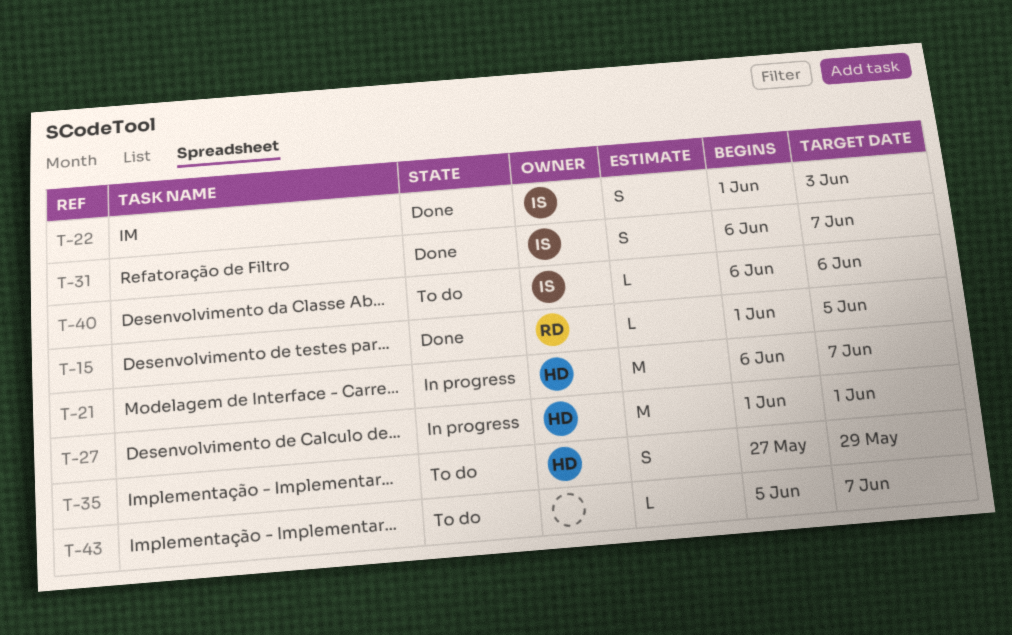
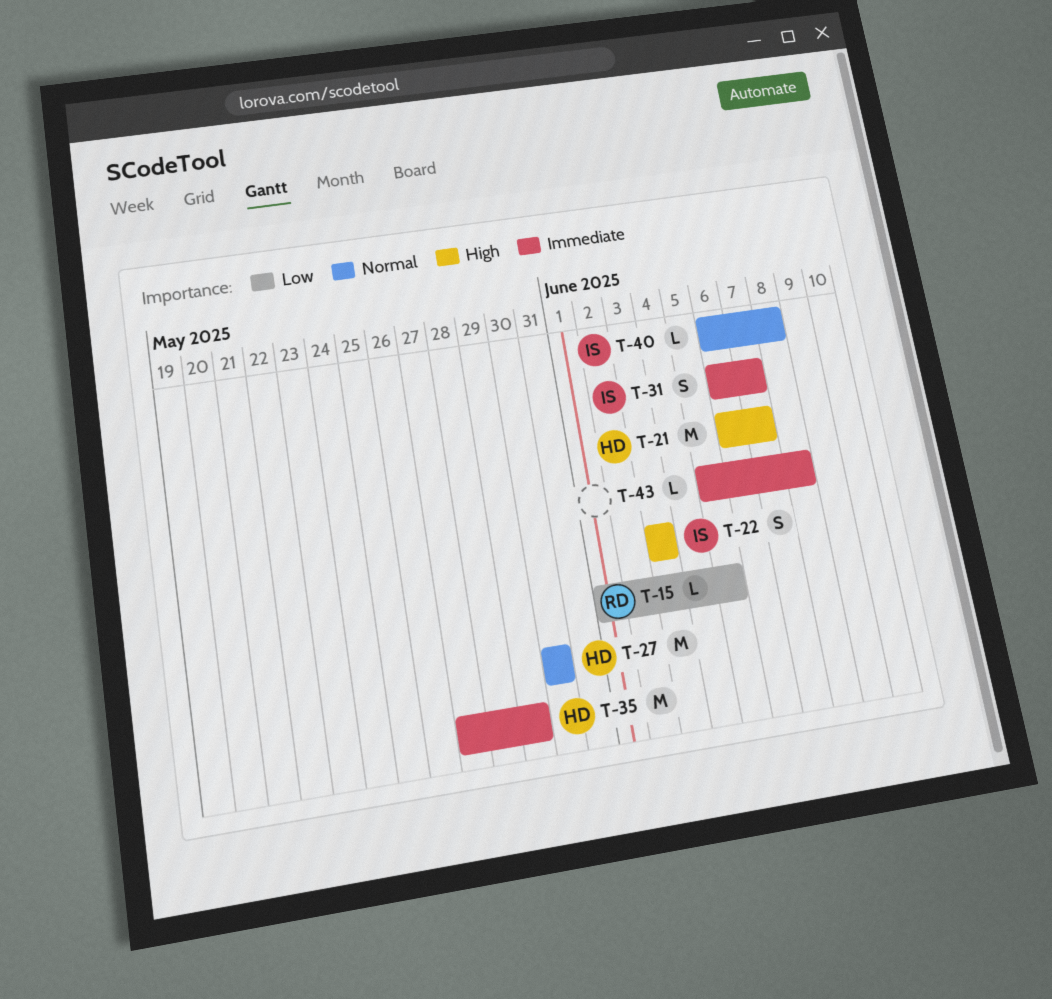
T-22, start: Jun 1 -> Jun 3
T-27, start: Jun 1 -> May 30
T-27, due: Jun 1 -> May 30
T-35, estimate: S -> M
T-40, due: Jun 6 -> Jun 8
T-43, due: Jun 7 -> Jun 8

